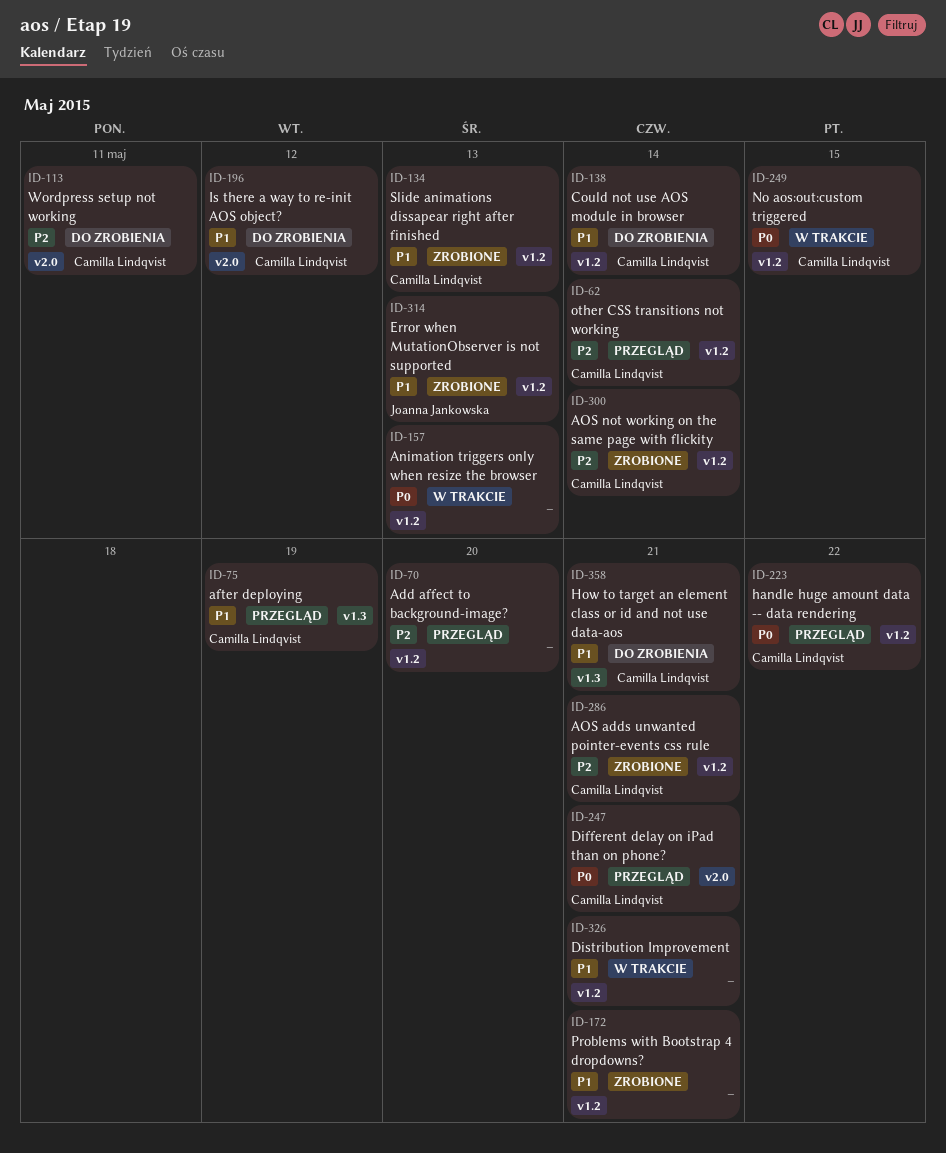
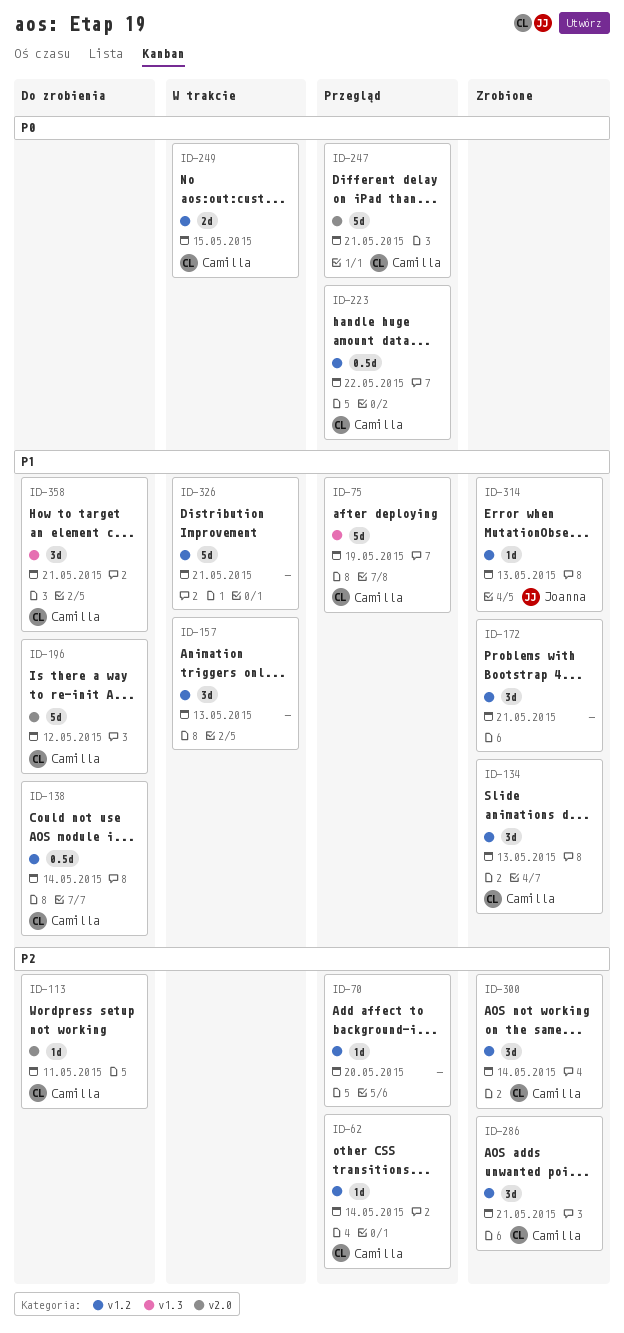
ID-157, priority: P0 -> P1

